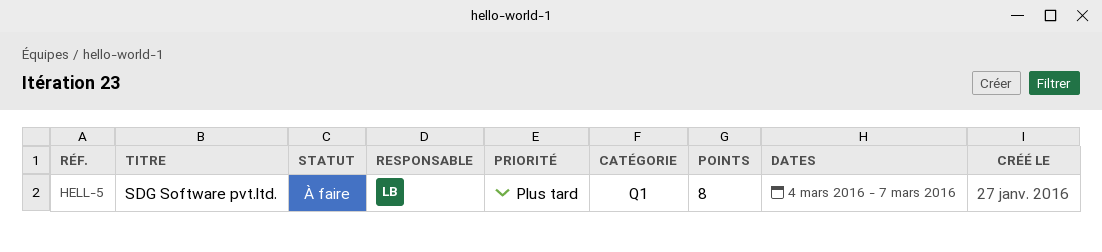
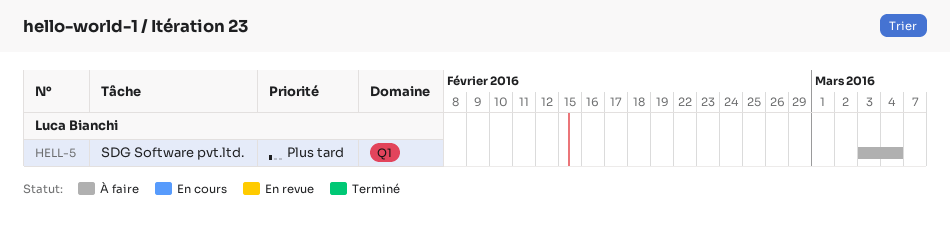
HELL-5, start: Mar 4 -> Mar 3
HELL-5, due: Mar 7 -> Mar 4

